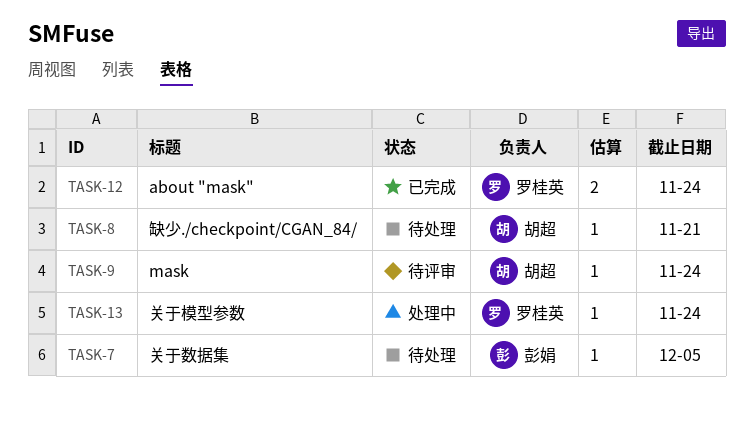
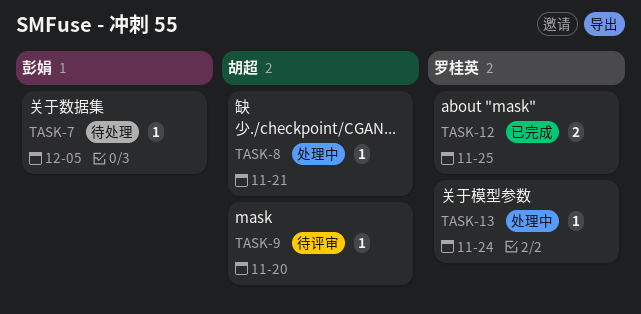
TASK-8, status: 待处理 -> 处理中
TASK-9, due: Nov 24 -> Nov 20
TASK-12, due: Nov 24 -> Nov 25

